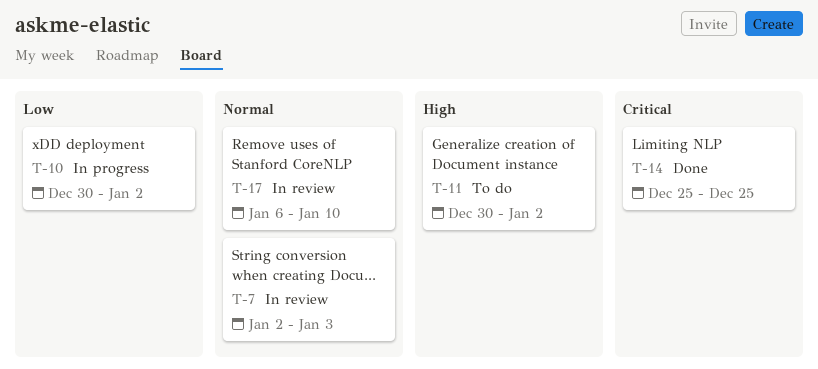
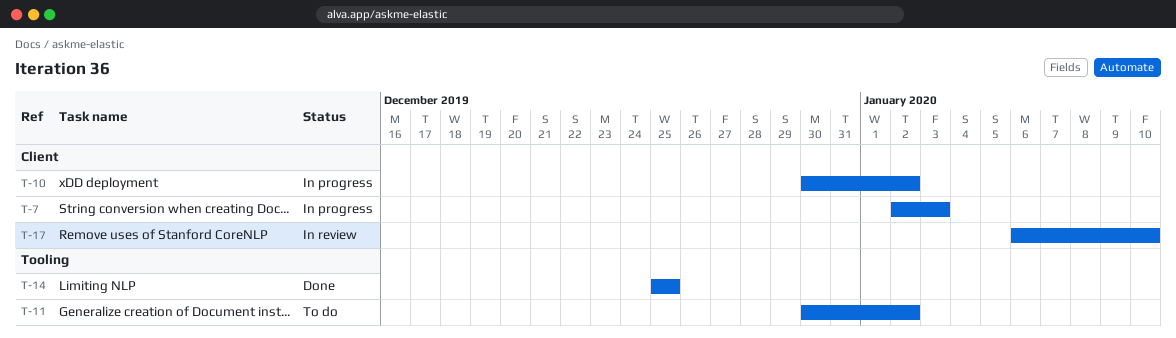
T-7, status: In review -> In progress

